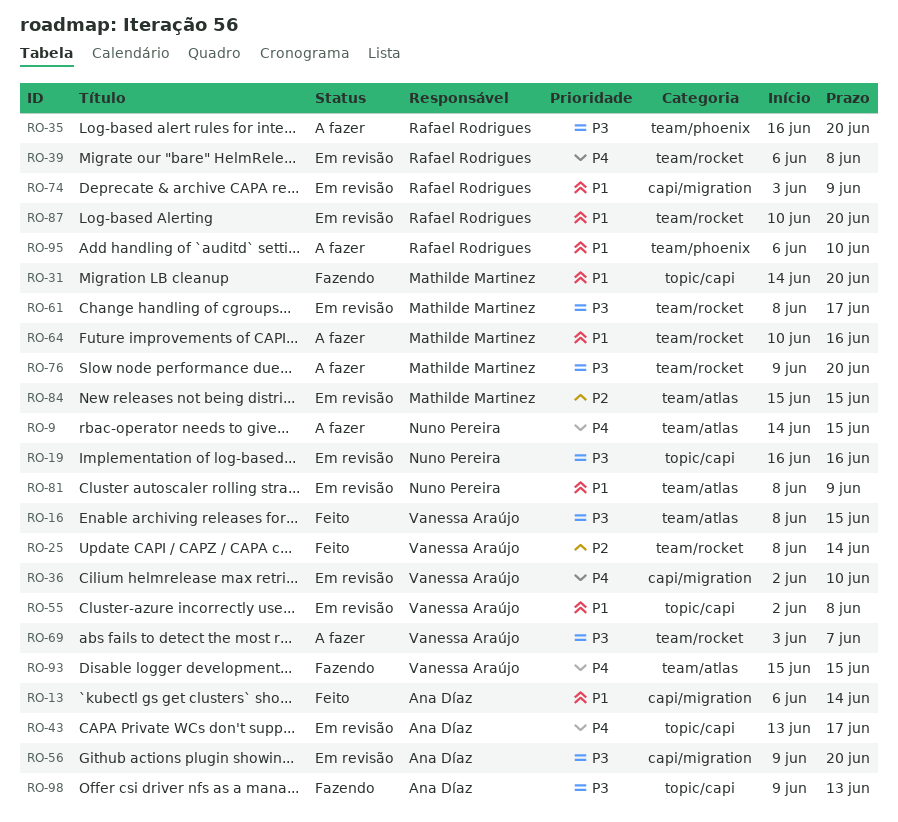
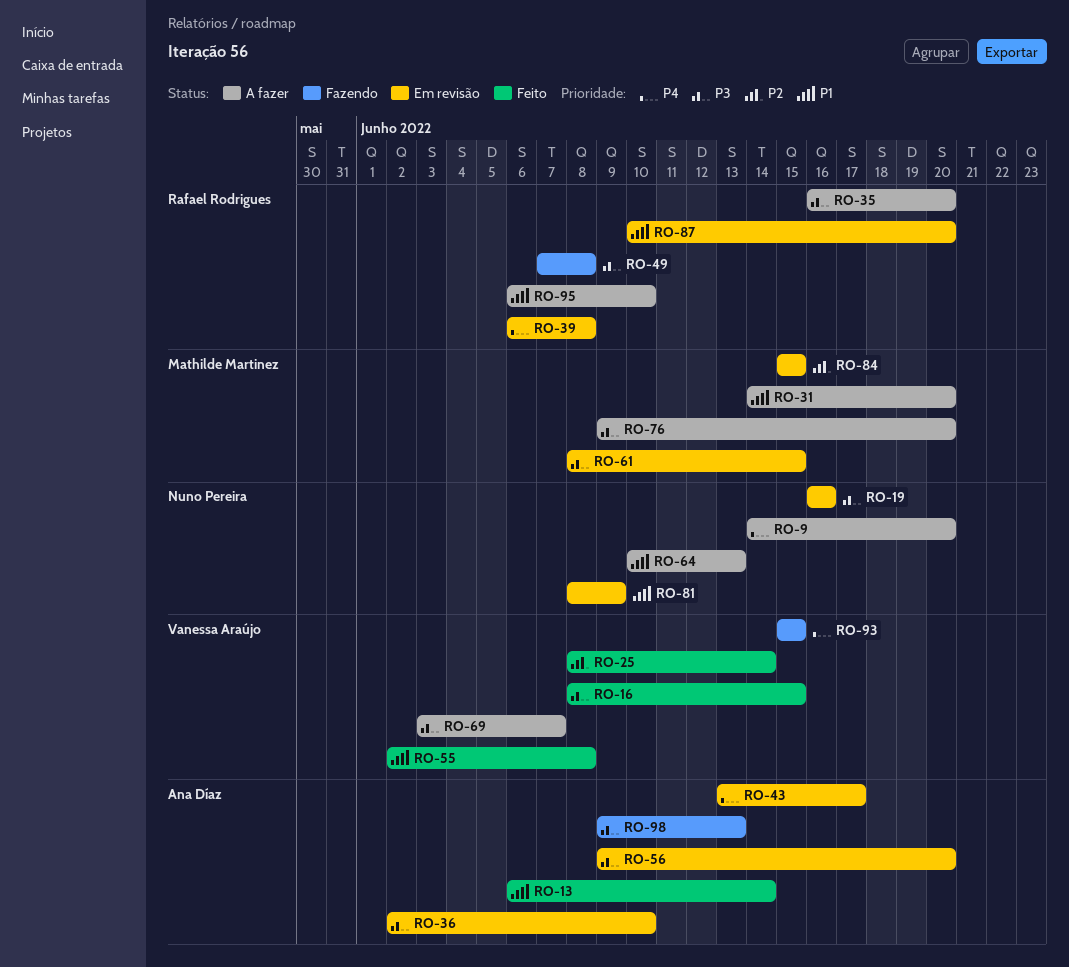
RO-9, due: Jun 15 -> Jun 20
RO-31, status: Fazendo -> A fazer
RO-36, owner: Vanessa Araújo -> Ana Díaz
RO-36, priority: P4 -> P3
RO-49: none -> present
RO-55, status: Em revisão -> Feito
RO-61, due: Jun 17 -> Jun 15
RO-64, owner: Mathilde Martinez -> Nuno Pereira
RO-64, due: Jun 16 -> Jun 13
RO-74: present -> none

